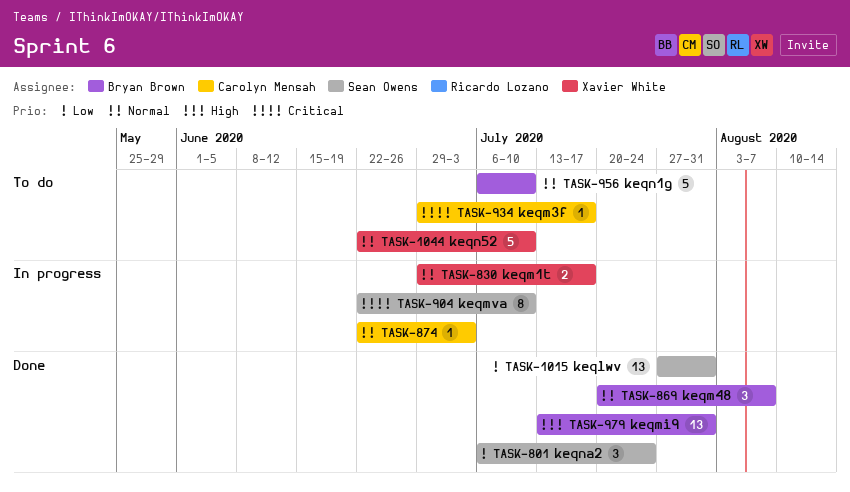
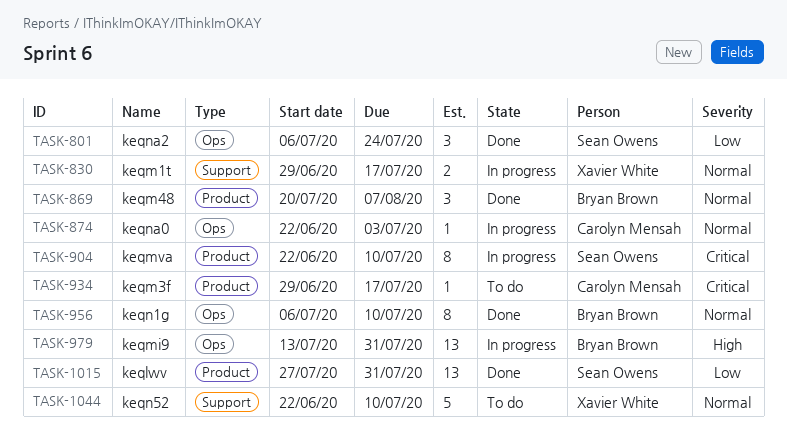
TASK-956, status: To do -> Done
TASK-956, estimate: 5 -> 8
TASK-979, status: Done -> In progress

